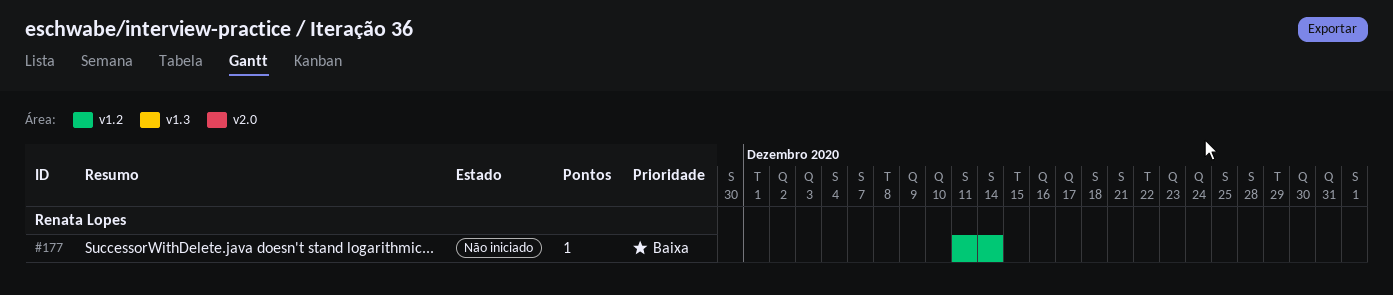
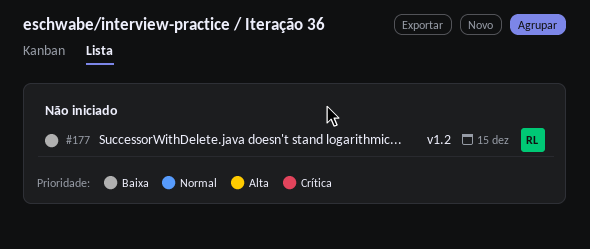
#177, due: Dec 14 -> Dec 15

